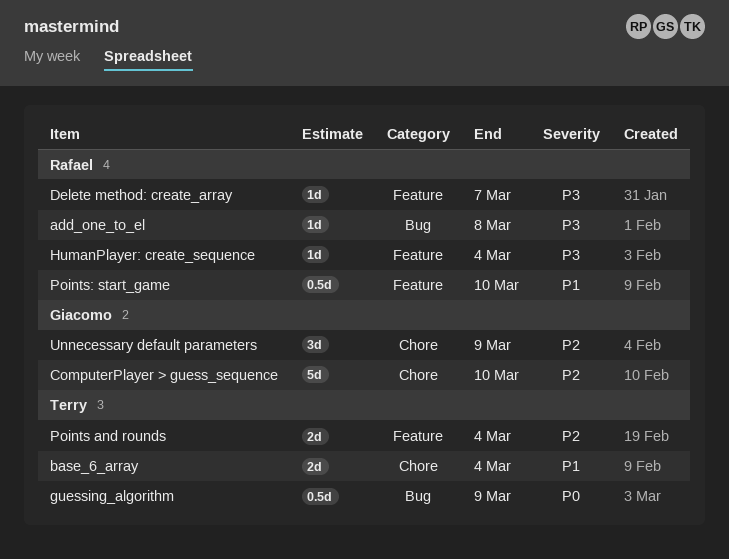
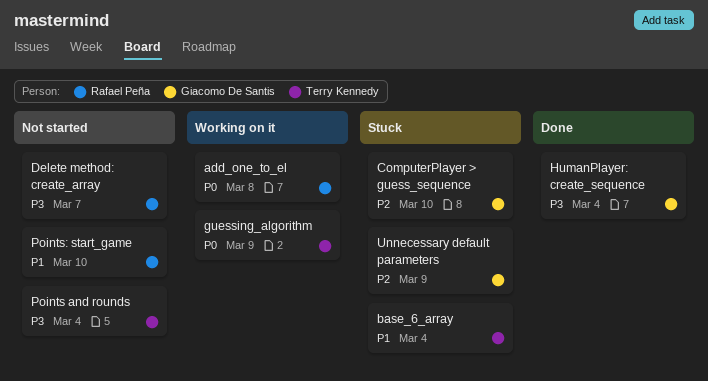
add_one_to_el, priority: P3 -> P0
HumanPlayer: create_sequence, owner: Rafael Peña -> Giacomo De Santis
Points and rounds, priority: P2 -> P3

